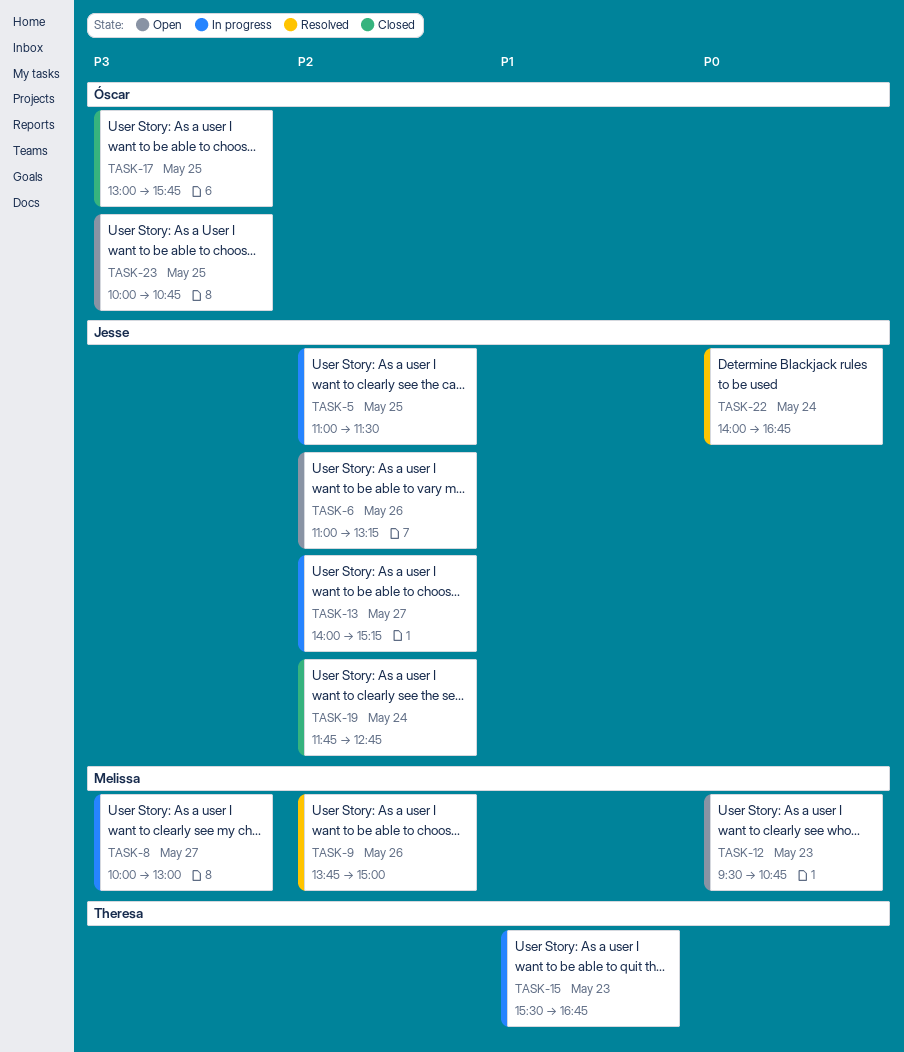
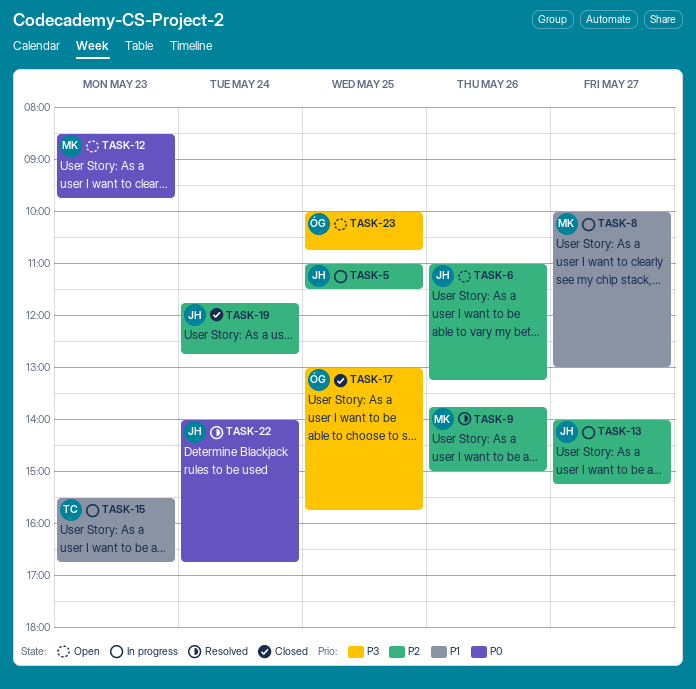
TASK-8, priority: P3 -> P1
TASK-12, begins: 09:30 -> 08:30
TASK-12, ends: 10:45 -> 09:45

